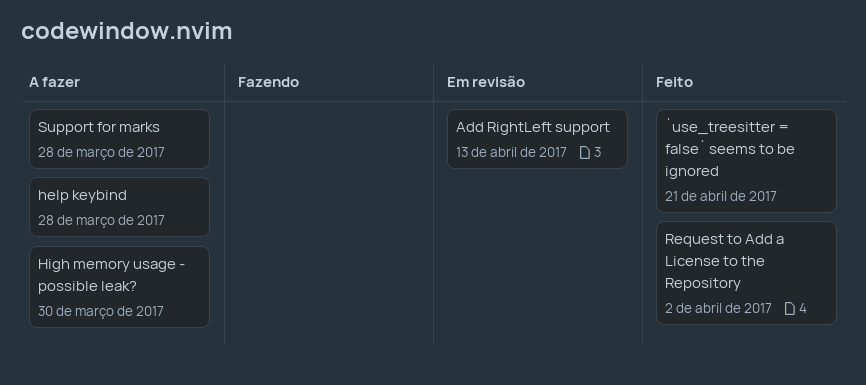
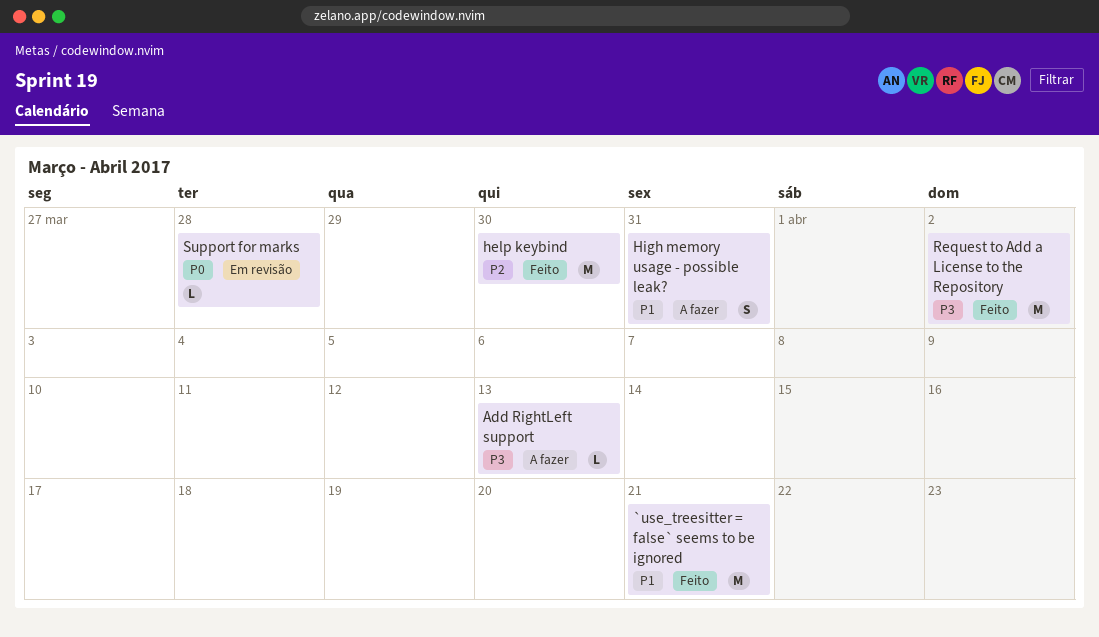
Add RightLeft support, status: Em revisão -> A fazer
help keybind, status: A fazer -> Feito
help keybind, due: Mar 28 -> Mar 30
High memory usage - possible leak?, due: Mar 30 -> Mar 31
Support for marks, status: A fazer -> Em revisão

